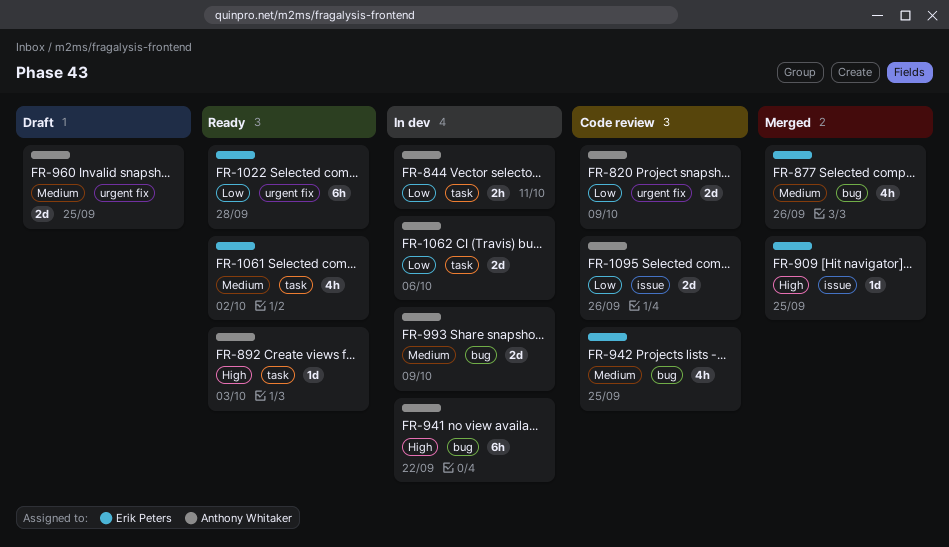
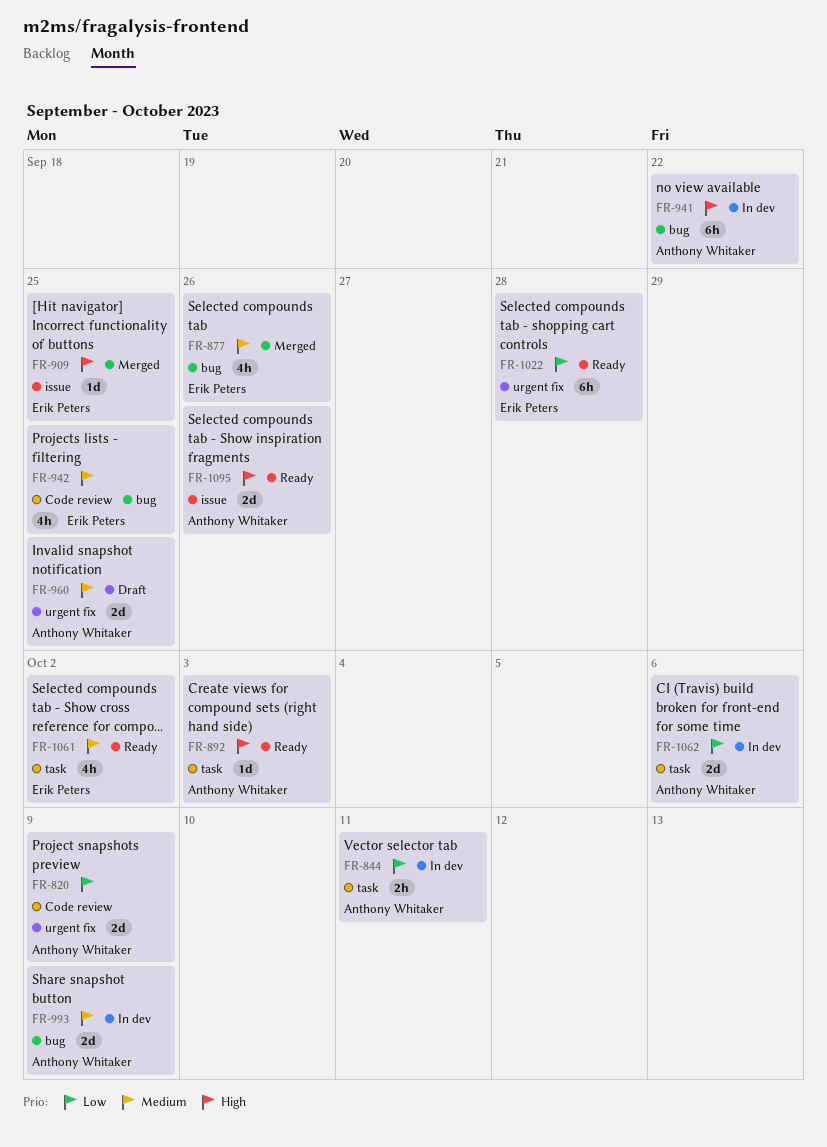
FR-1095, status: Code review -> Ready
FR-1095, priority: Low -> High

